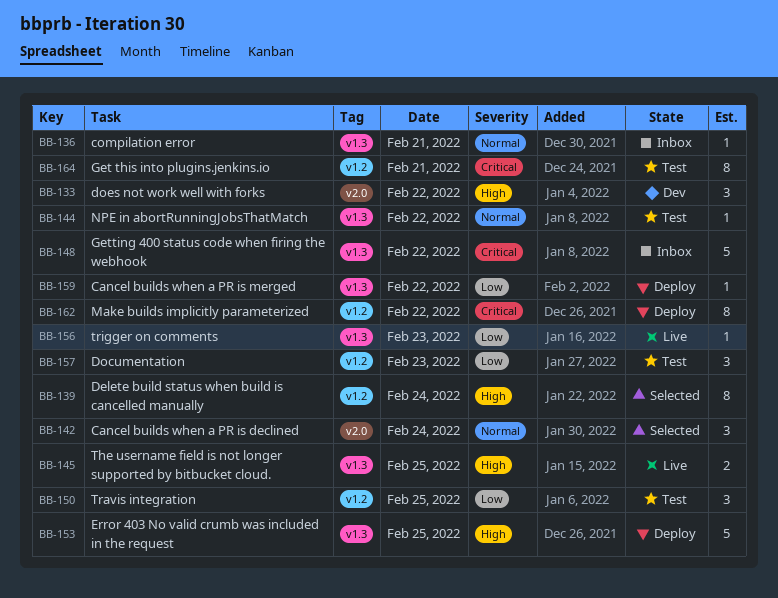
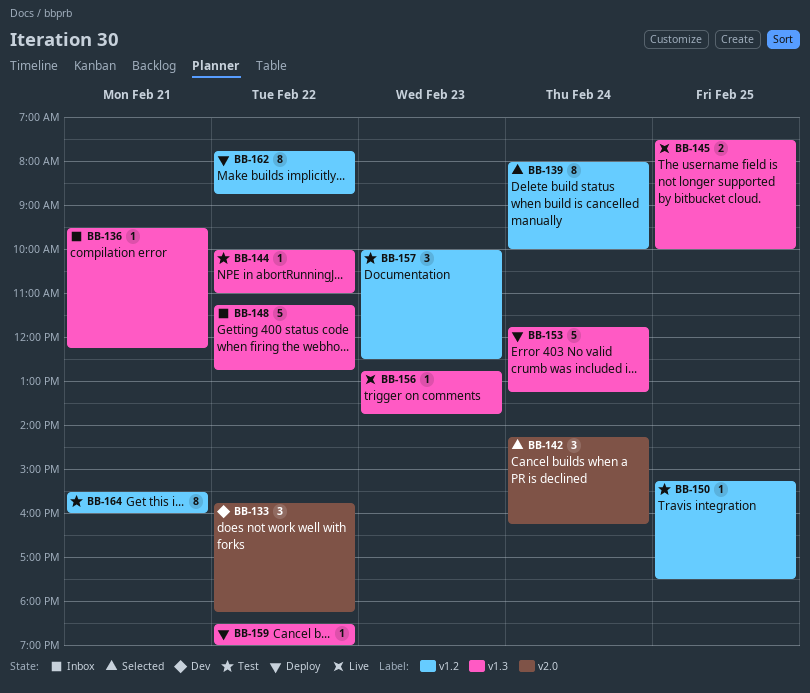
BB-150, estimate: 3 -> 1
BB-153, day: Feb 25 -> Feb 24

